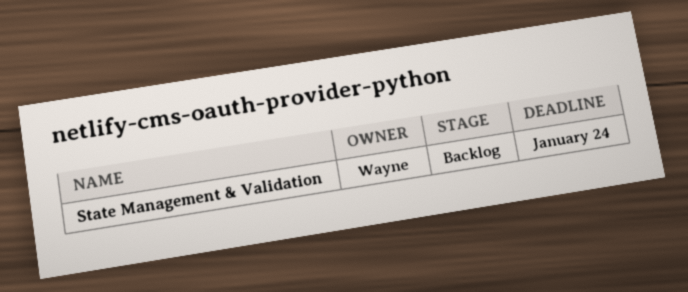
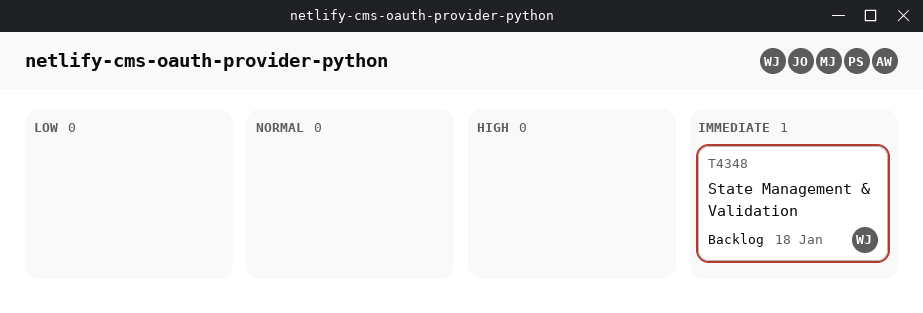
State Management & Validation, due: Jan 24 -> Jan 18

